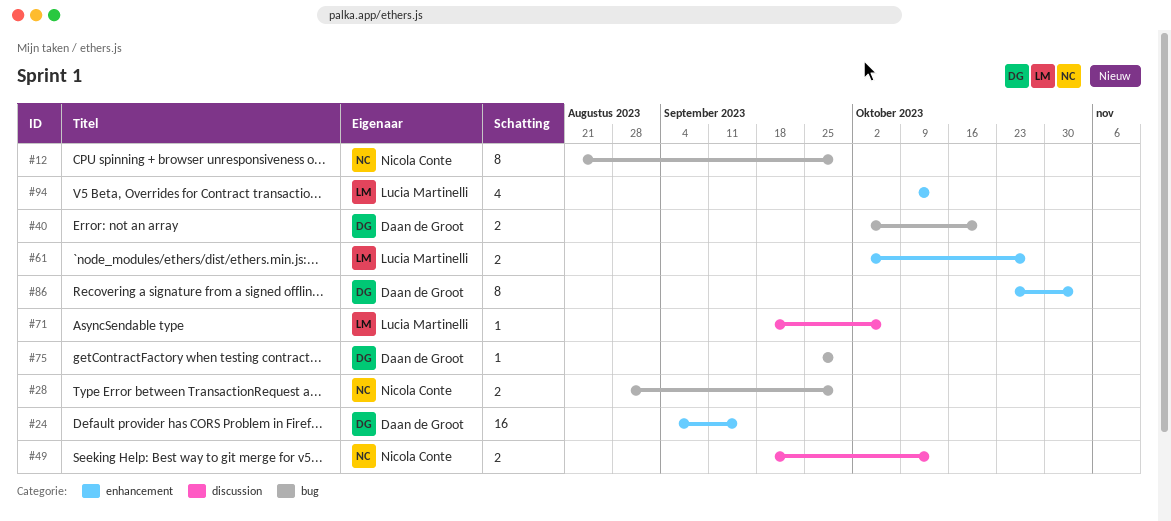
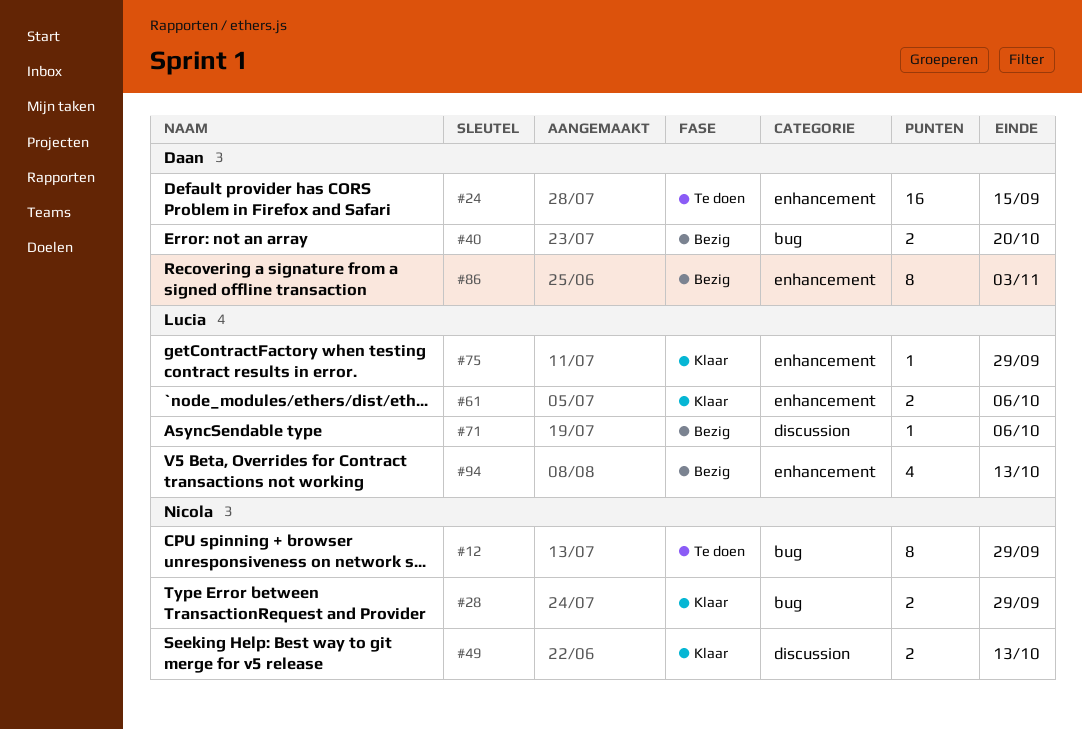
#61, due: Oct 27 -> Oct 6
#75, owner: Daan de Groot -> Lucia Martinelli
#75, label: bug -> enhancement

